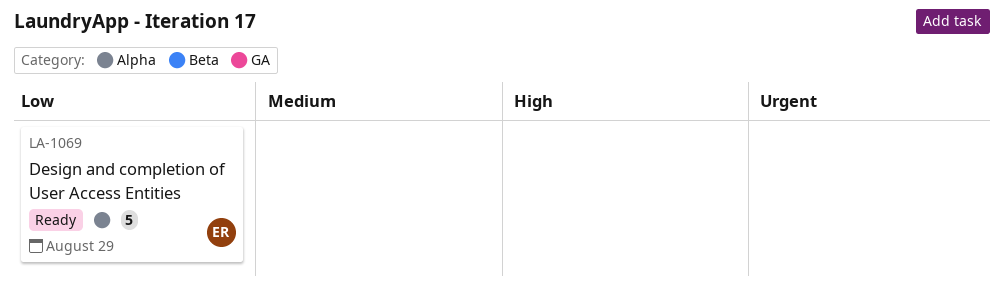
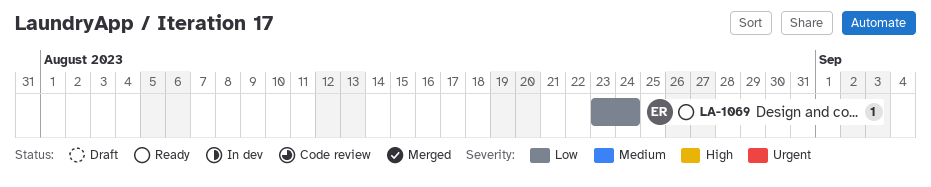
LA-1069, estimate: 5 -> 1
LA-1069, due: Aug 29 -> Aug 24

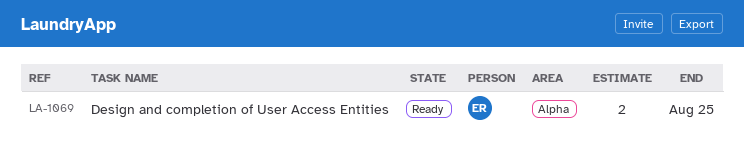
LA-1069, estimate: 1 -> 2
LA-1069, due: Aug 24 -> Aug 25

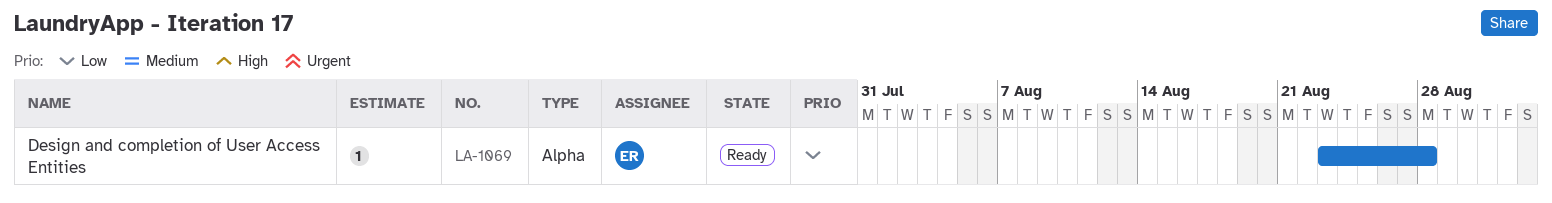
LA-1069, estimate: 2 -> 1
LA-1069, due: Aug 25 -> Aug 28

